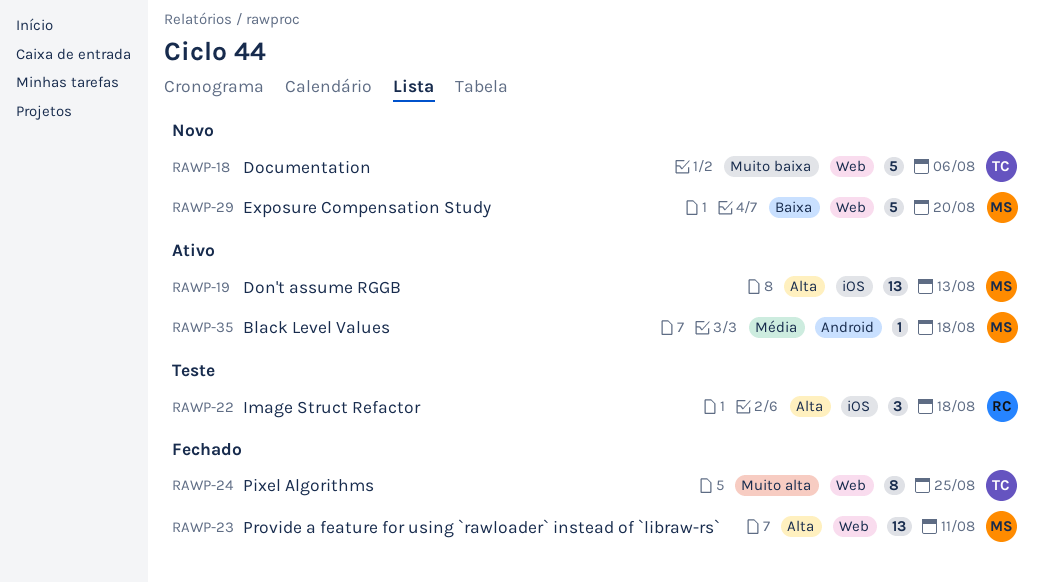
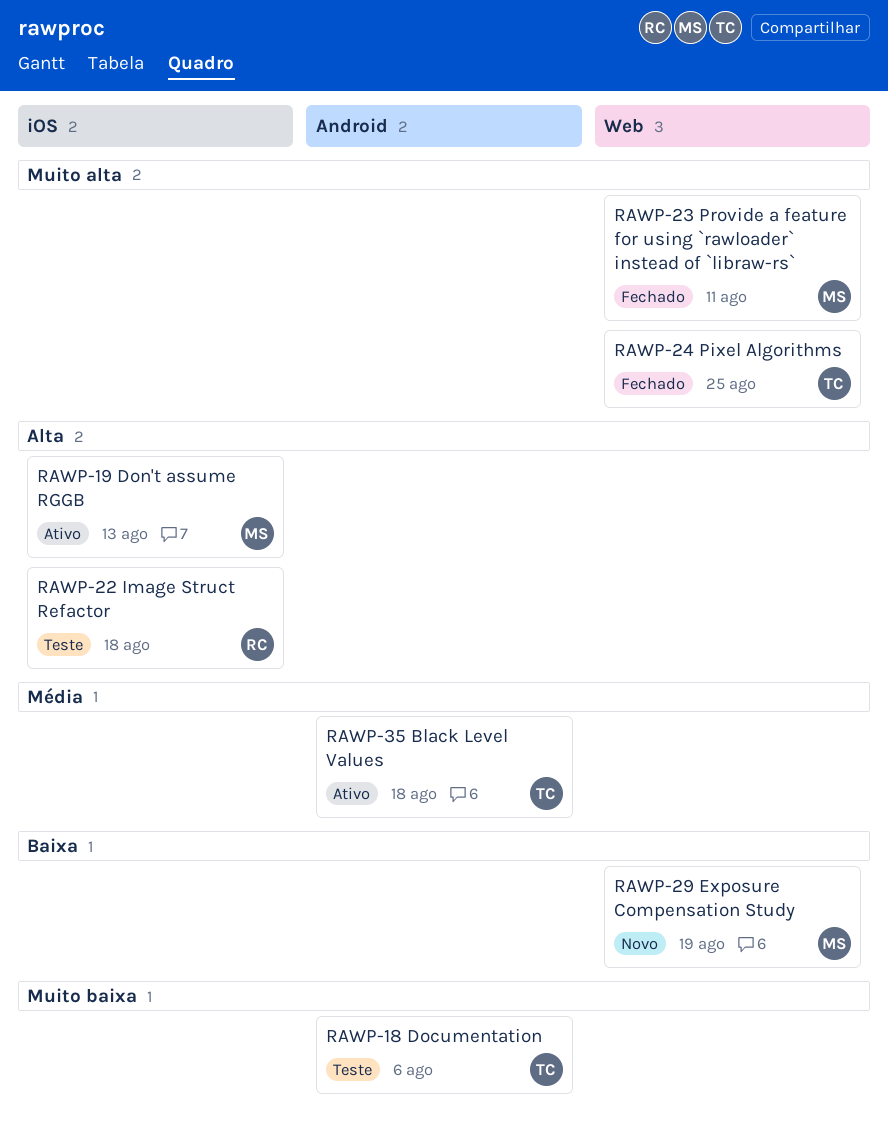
RAWP-18, status: Novo -> Teste
RAWP-18, label: Web -> Android
RAWP-23, priority: Alta -> Muito alta
RAWP-29, due: Aug 20 -> Aug 19
RAWP-35, owner: MS -> TC

